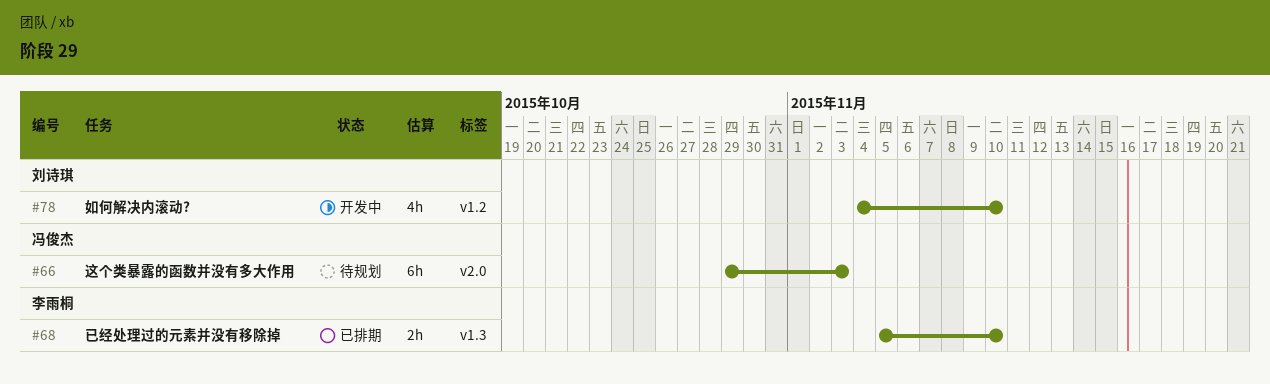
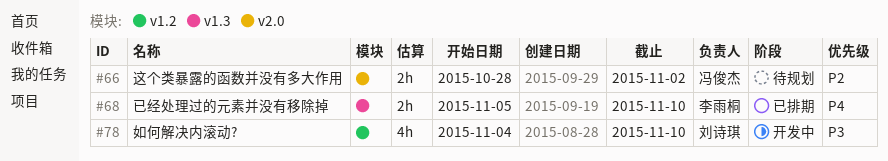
#66, estimate: 6h -> 2h
#66, start: Oct 29 -> Oct 28
#66, due: Nov 3 -> Nov 2

